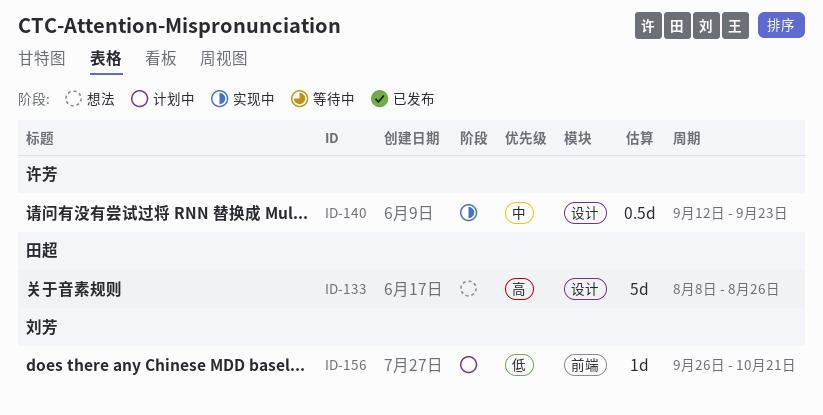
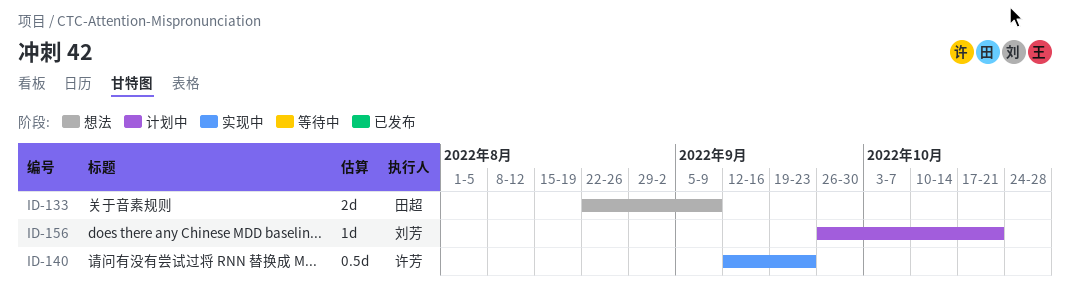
ID-133, estimate: 5d -> 2d
ID-133, start: Aug 8 -> Aug 22
ID-133, due: Aug 26 -> Sep 9

